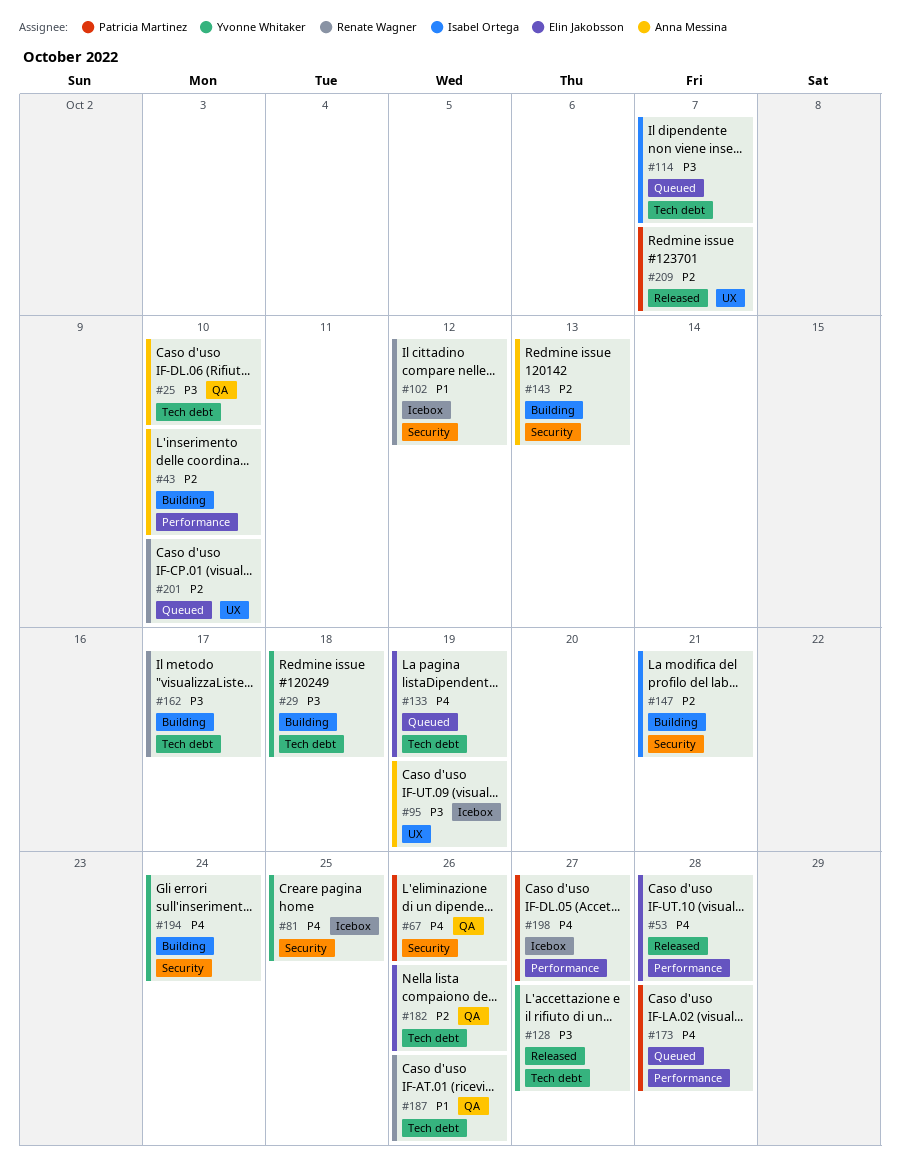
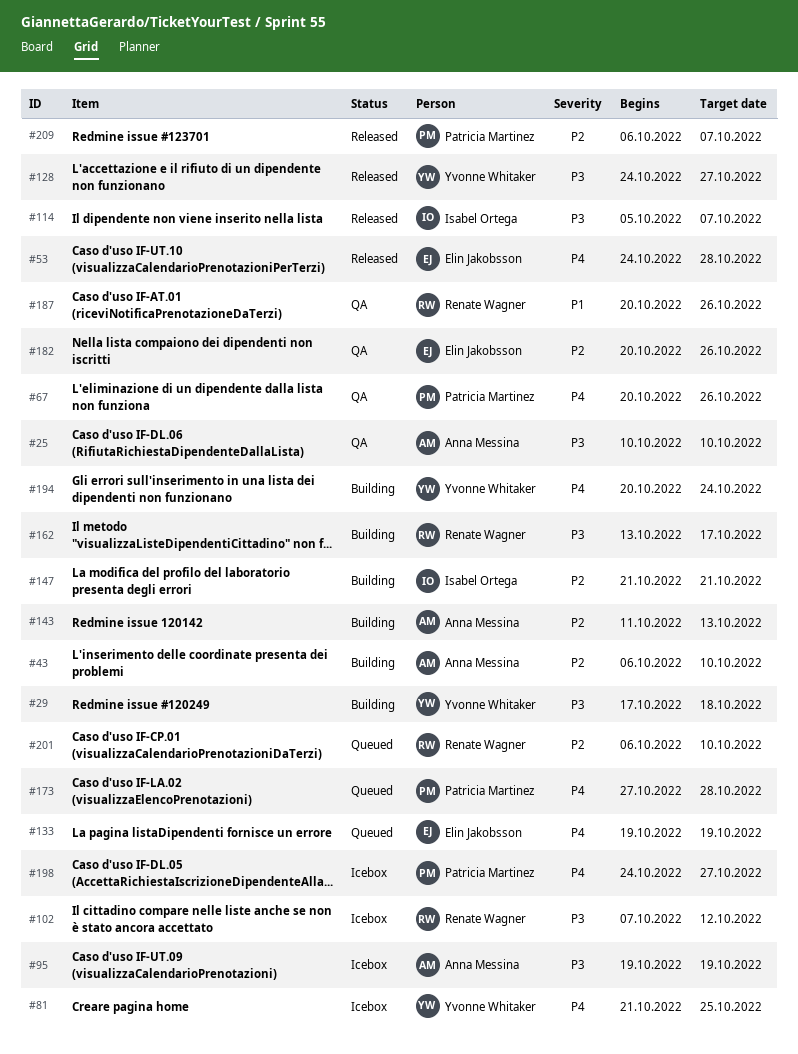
#102, priority: P1 -> P3
#114, status: Queued -> Released

